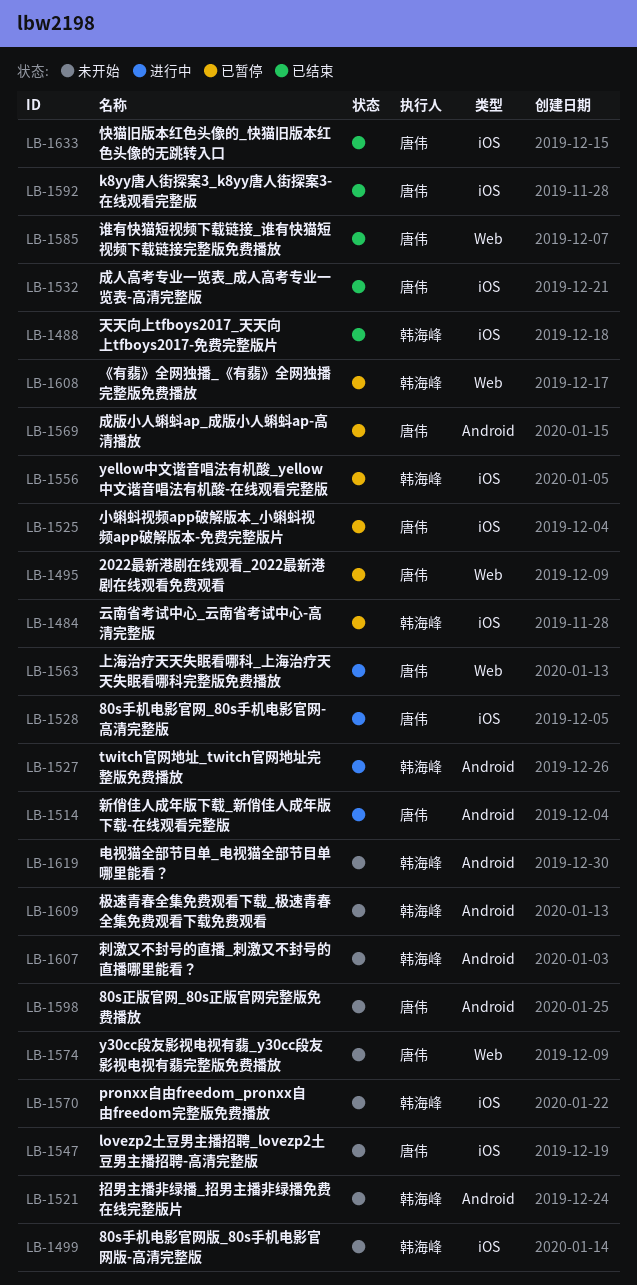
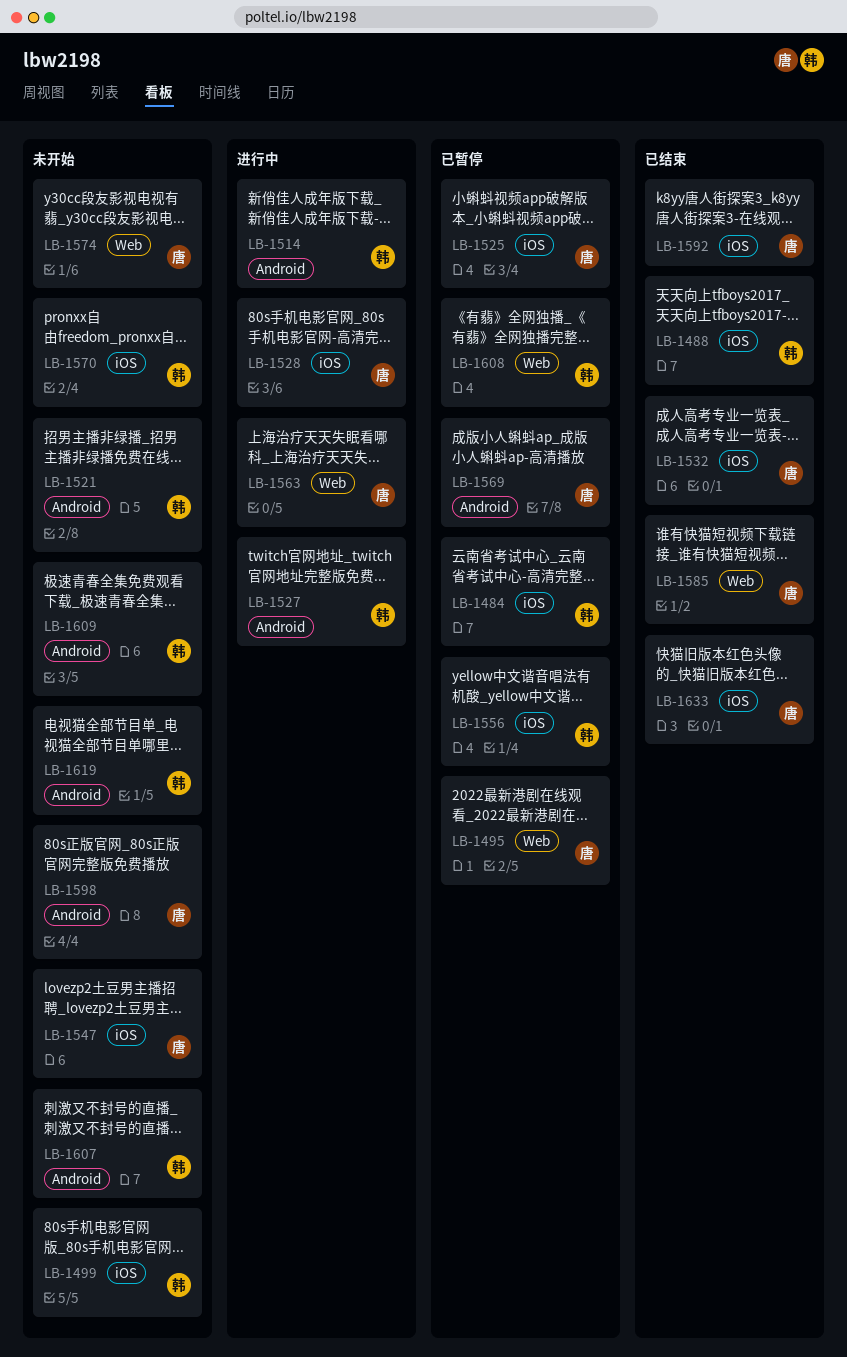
LB-1514, owner: 唐伟 -> 韩海峰

